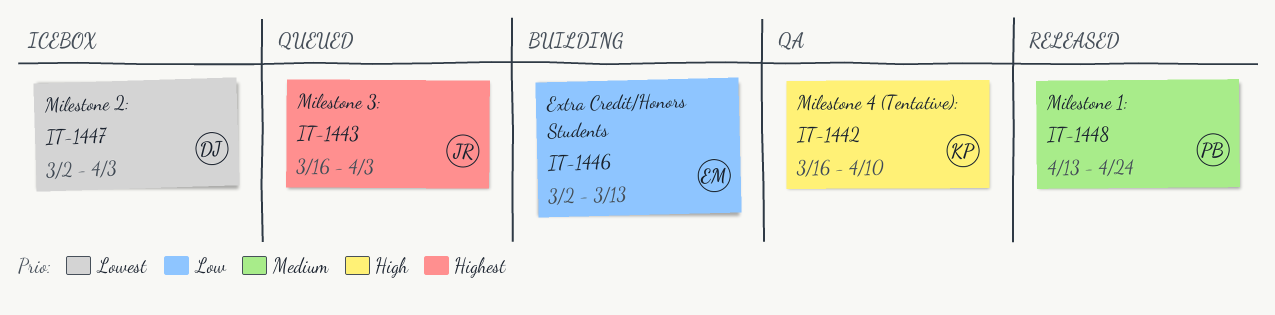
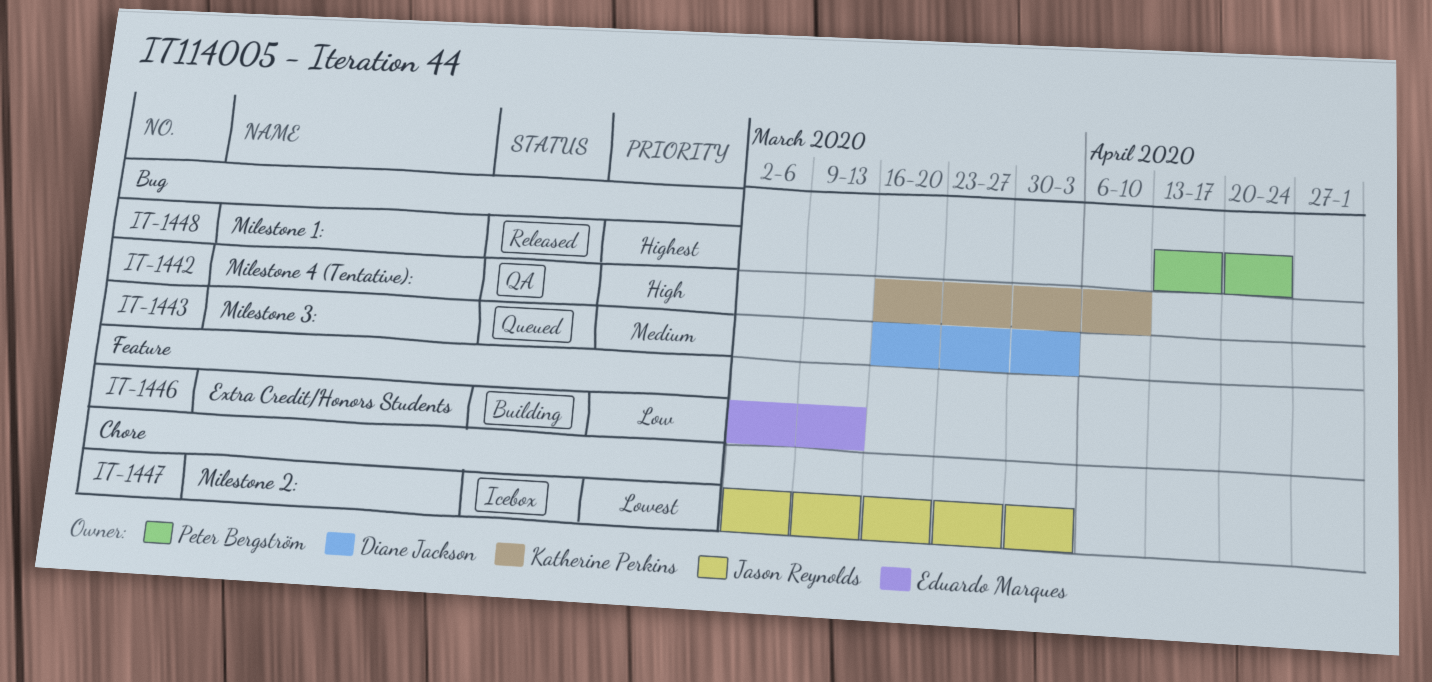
IT-1443, owner: Jason Reynolds -> Diane Jackson
IT-1443, priority: Highest -> Medium
IT-1447, owner: Diane Jackson -> Jason Reynolds
IT-1448, priority: Medium -> Highest

